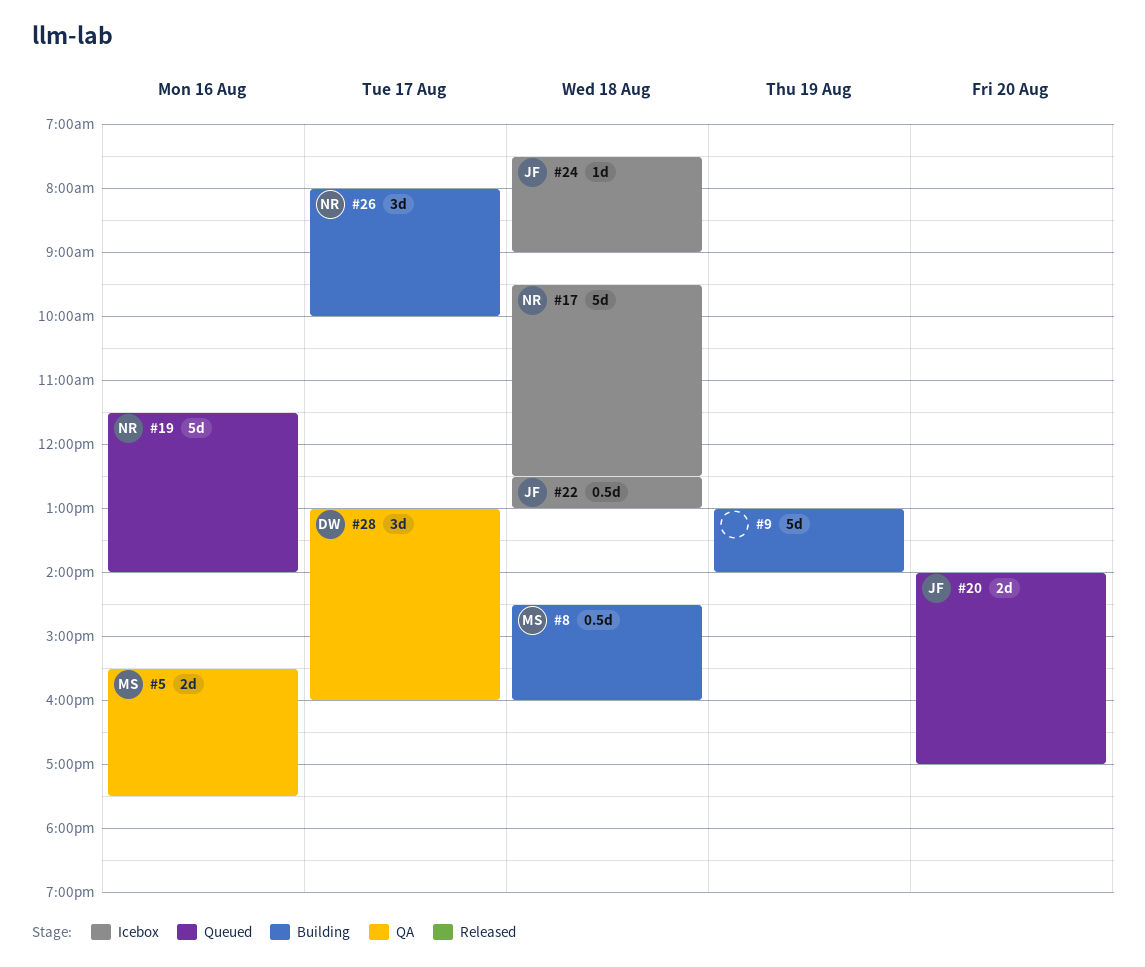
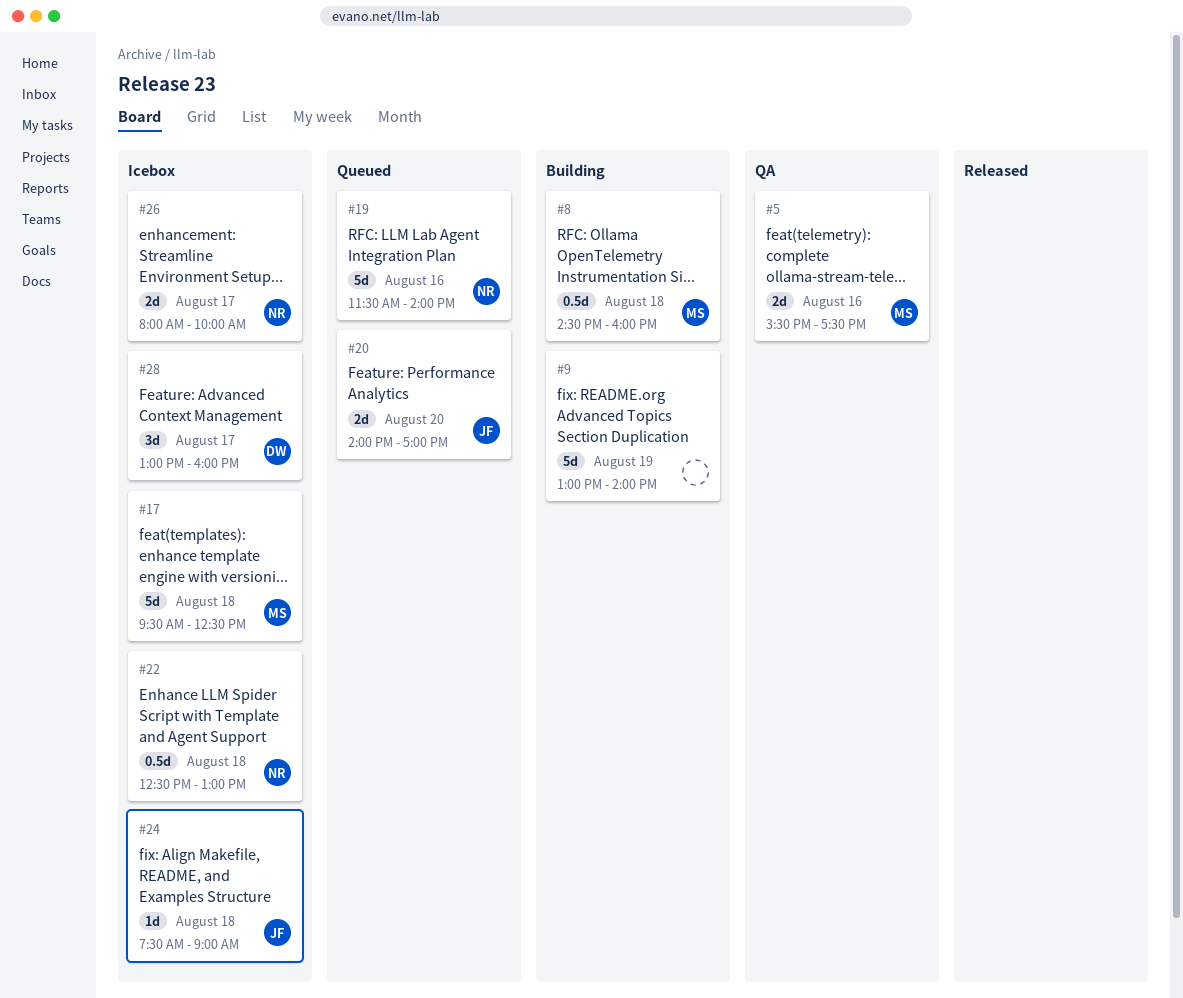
#17, owner: NR -> MS
#22, owner: JF -> NR
#26, status: Building -> Icebox
#26, estimate: 3d -> 2d
#28, status: QA -> Icebox

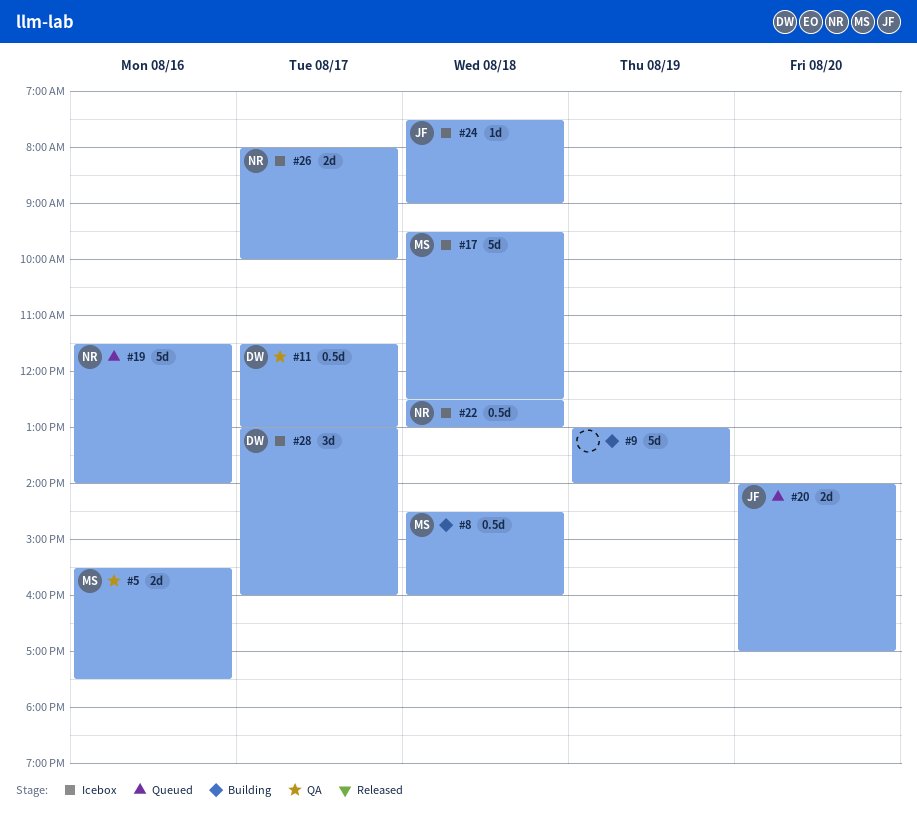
#11: none -> present

